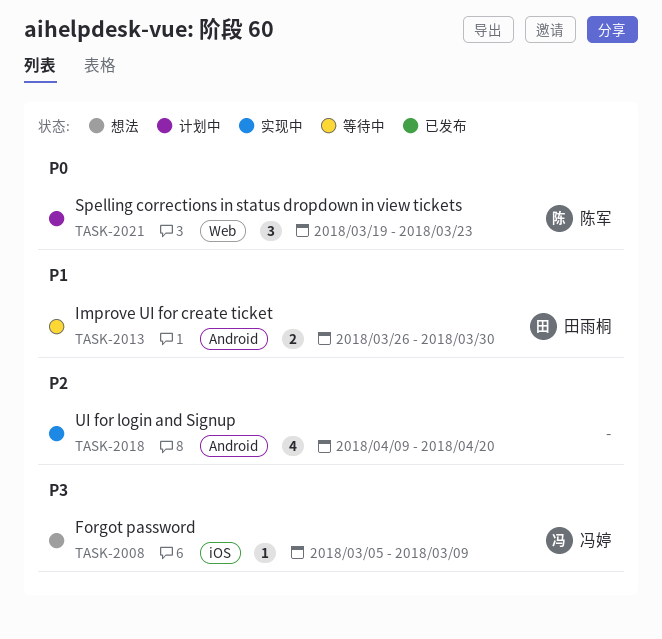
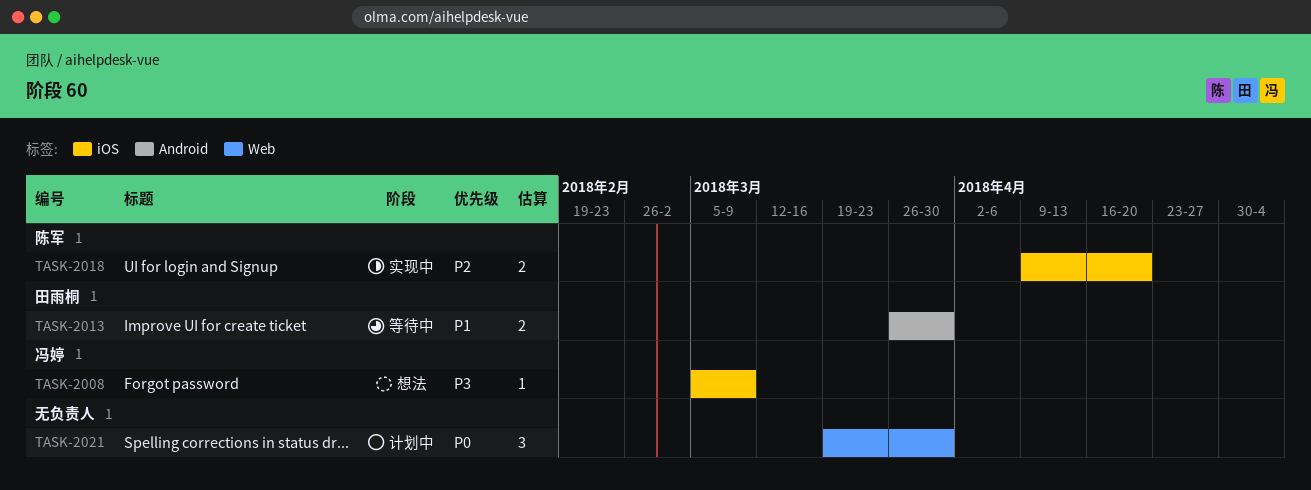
TASK-2018, owner: none -> 陈军
TASK-2018, label: Android -> iOS
TASK-2018, estimate: 4 -> 2
TASK-2021, owner: 陈军 -> none
TASK-2021, due: Mar 23 -> Mar 30

